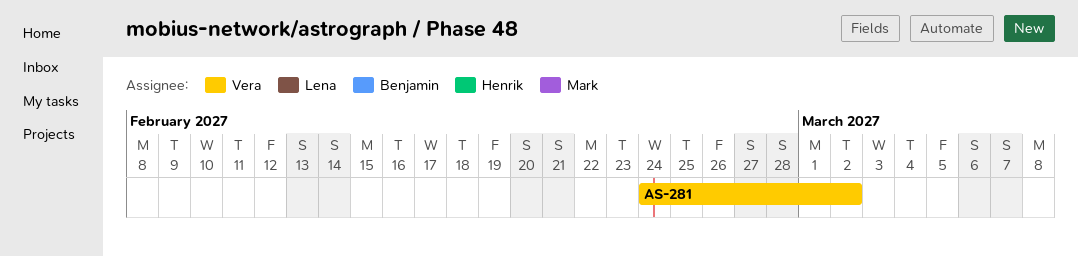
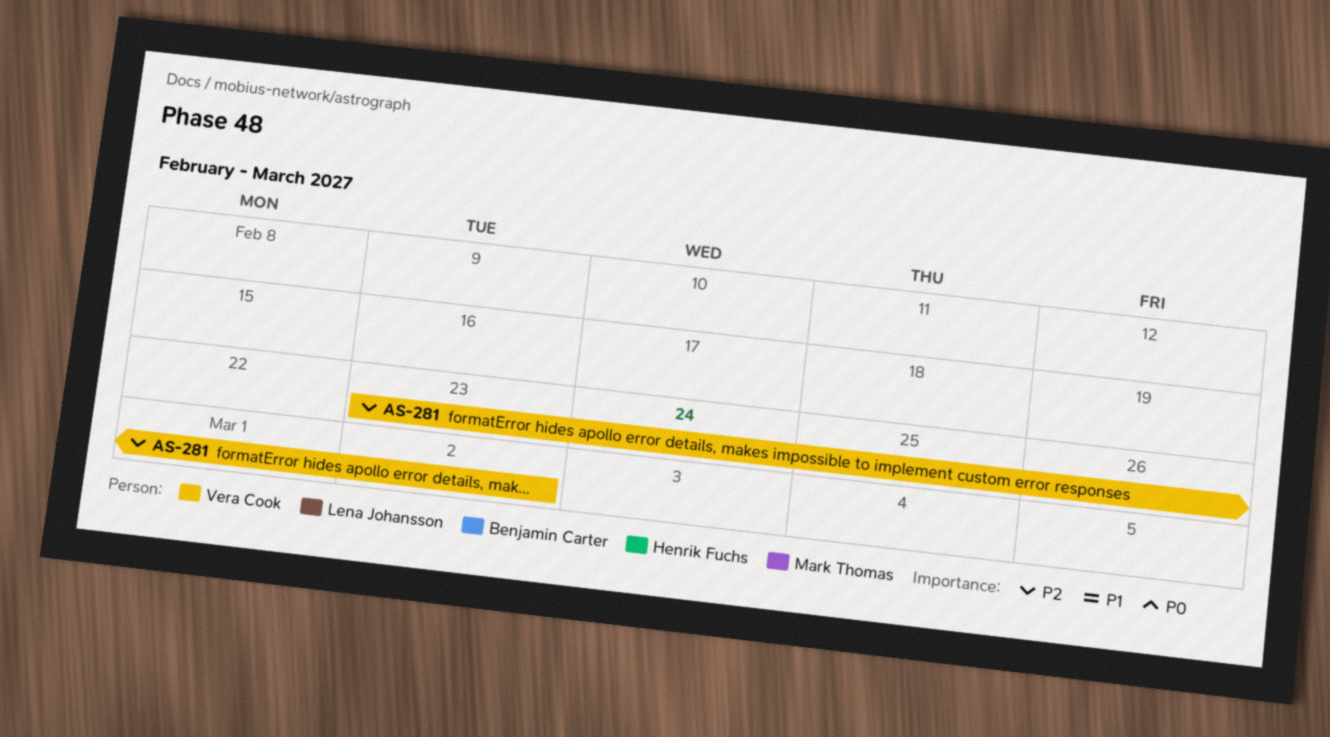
AS-281, start: Feb 24 -> Feb 23

